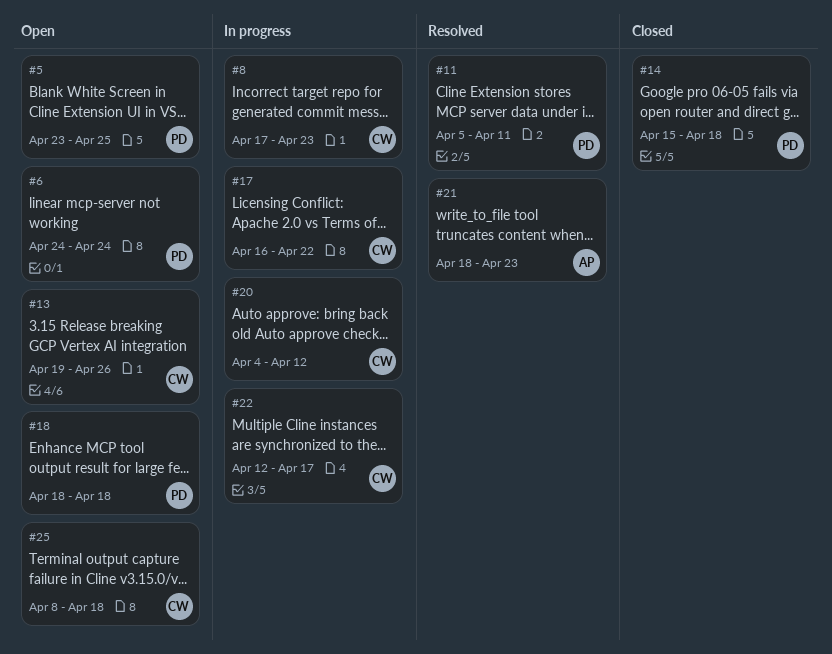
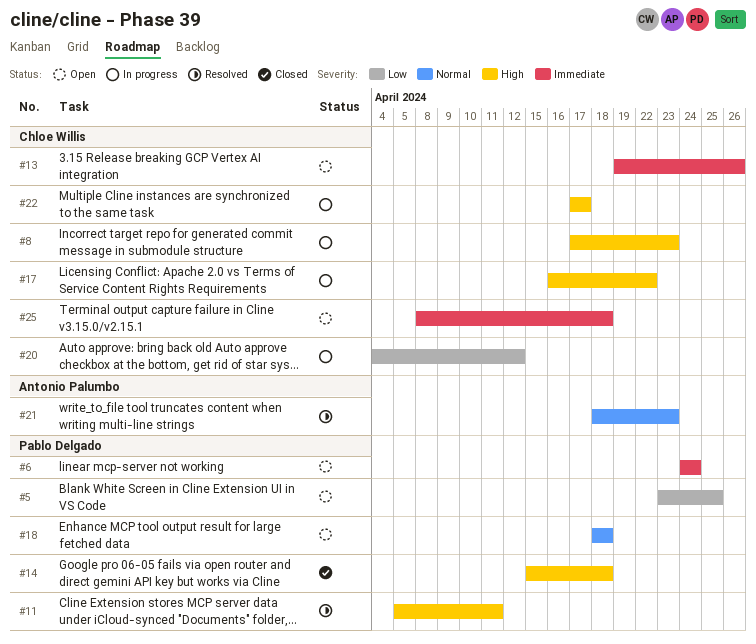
#22, start: Apr 12 -> Apr 17

